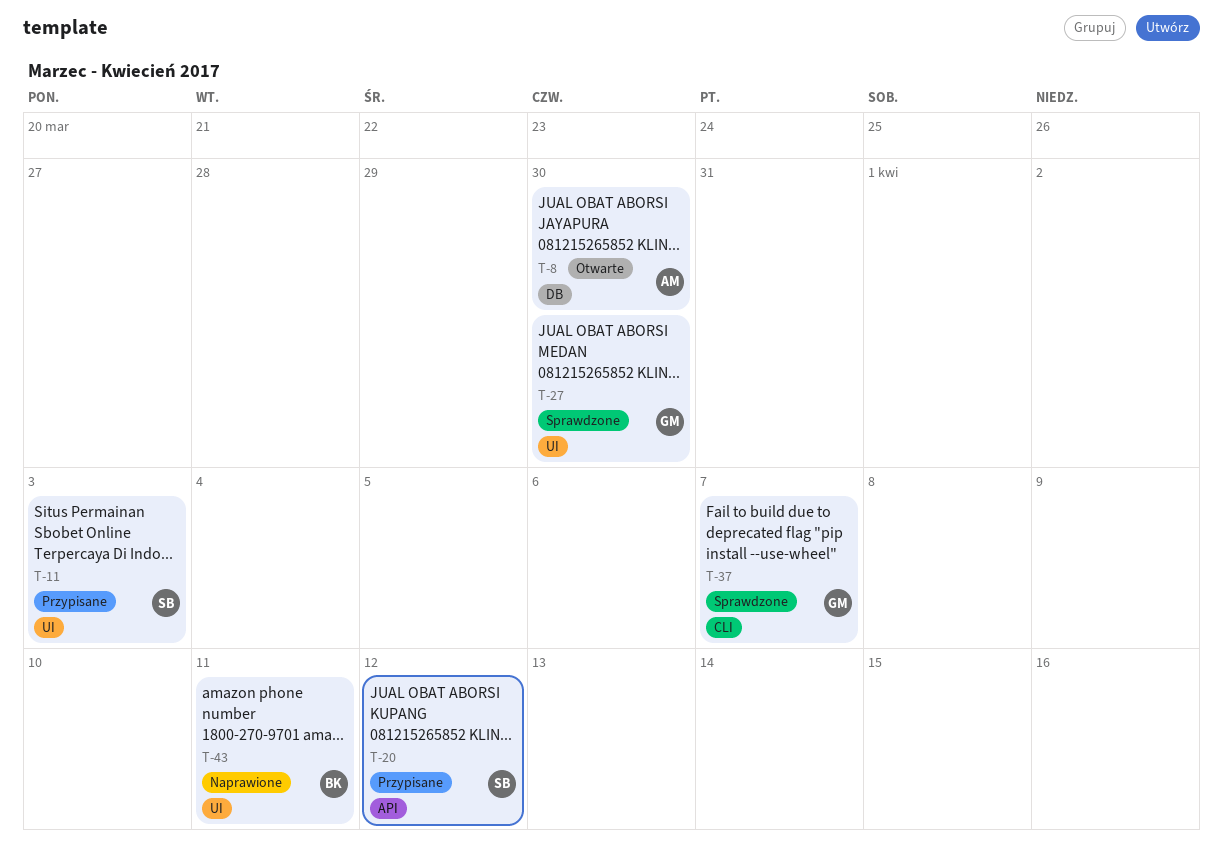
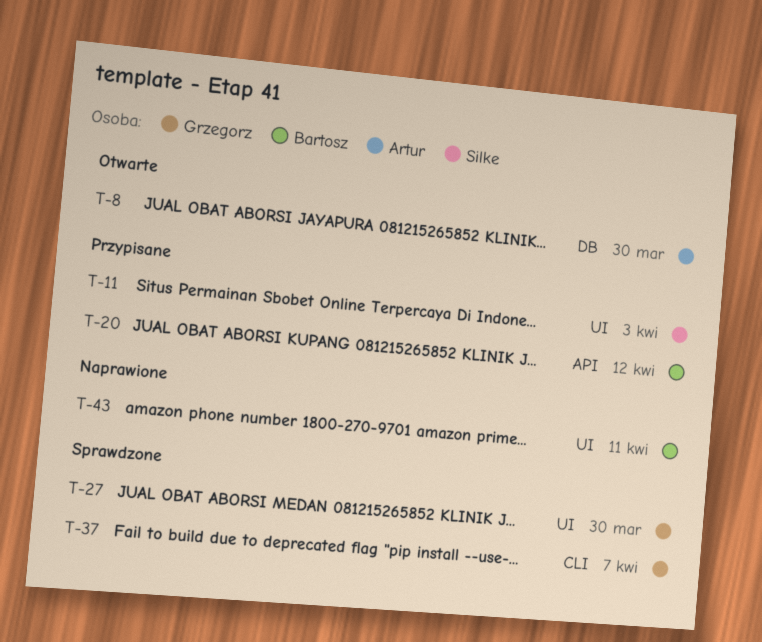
T-20, owner: Silke -> Bartosz

